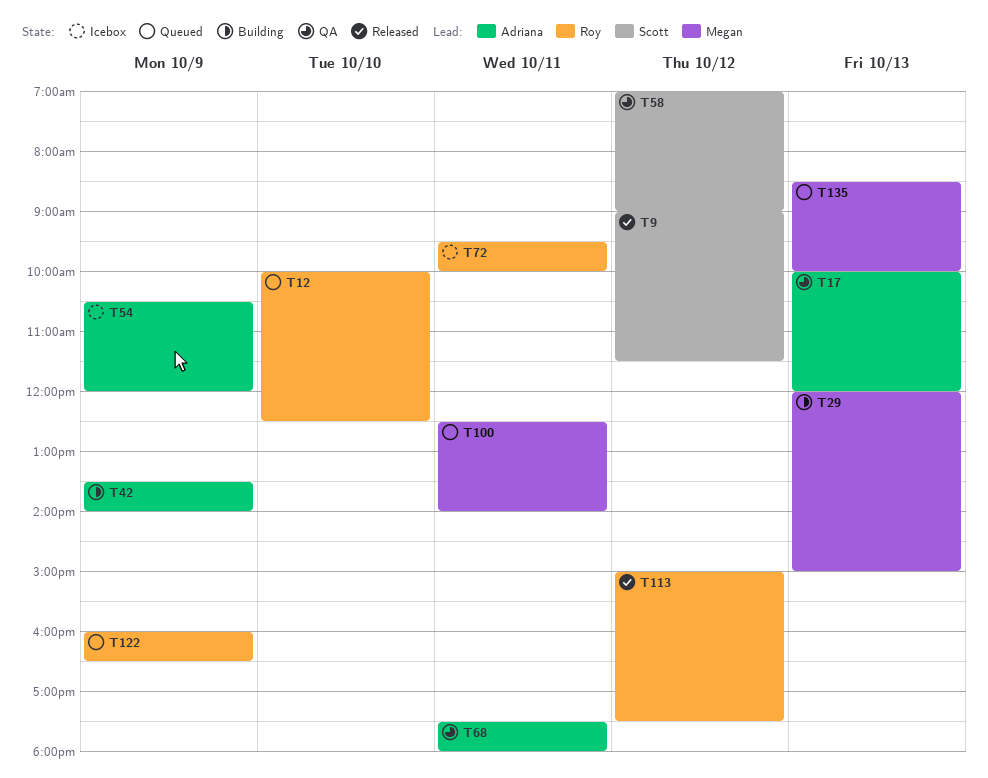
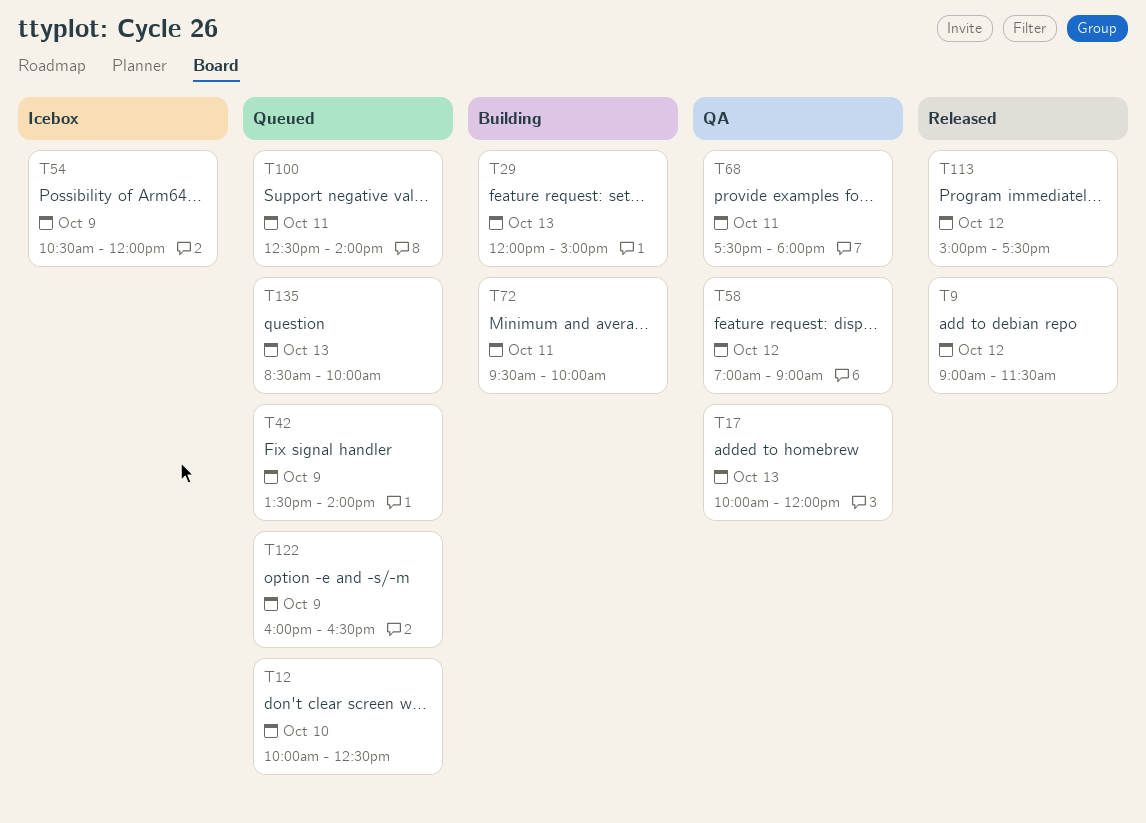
T42, status: Building -> Queued
T72, status: Icebox -> Building

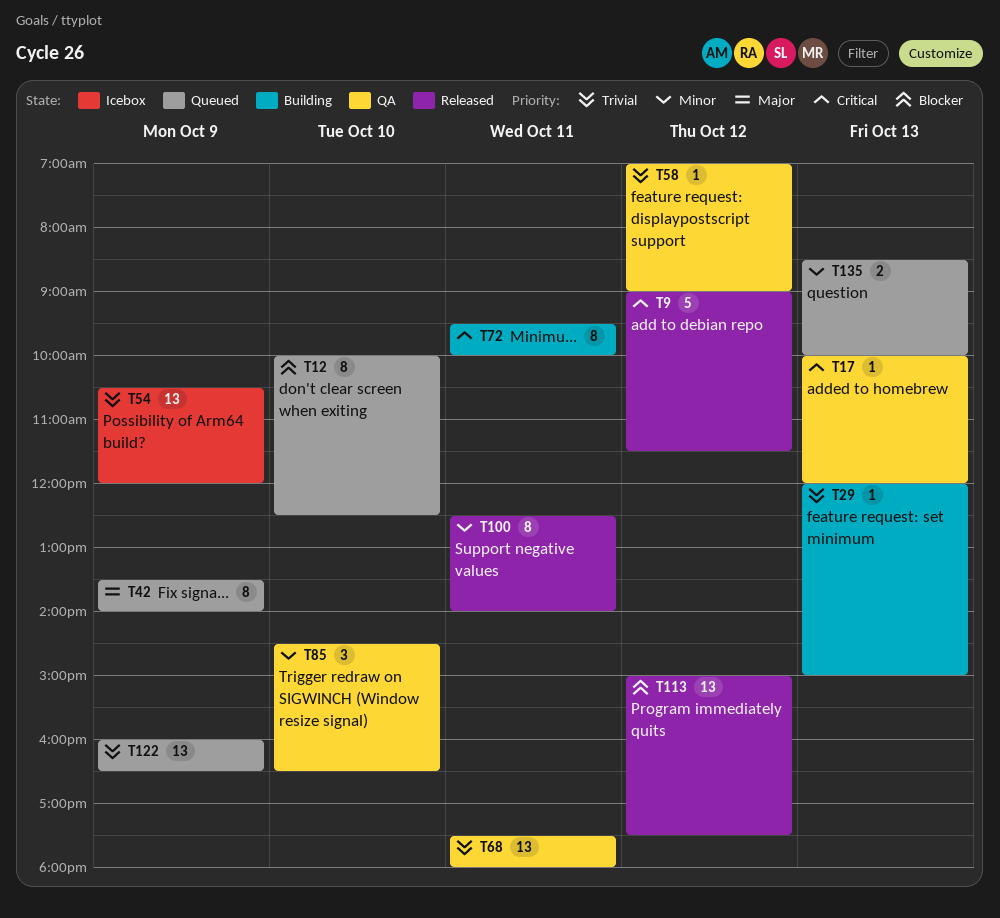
T85: none -> present
T100, status: Queued -> Released

